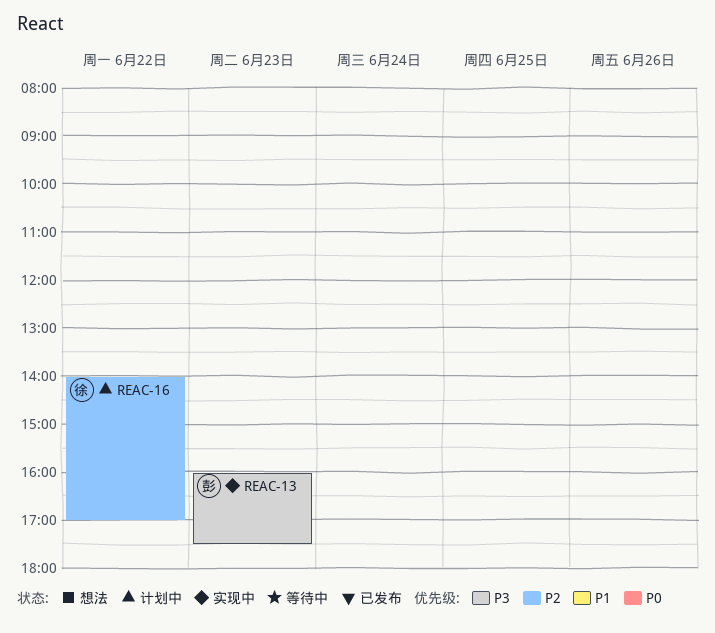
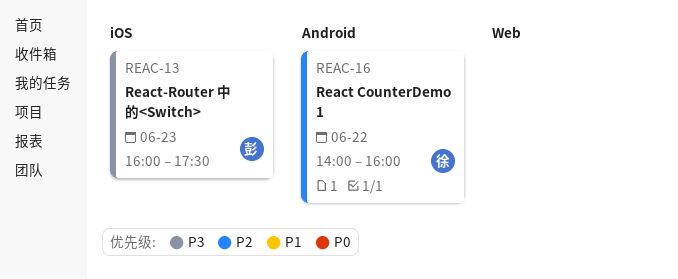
REAC-16, ends: 17:00 -> 16:00

